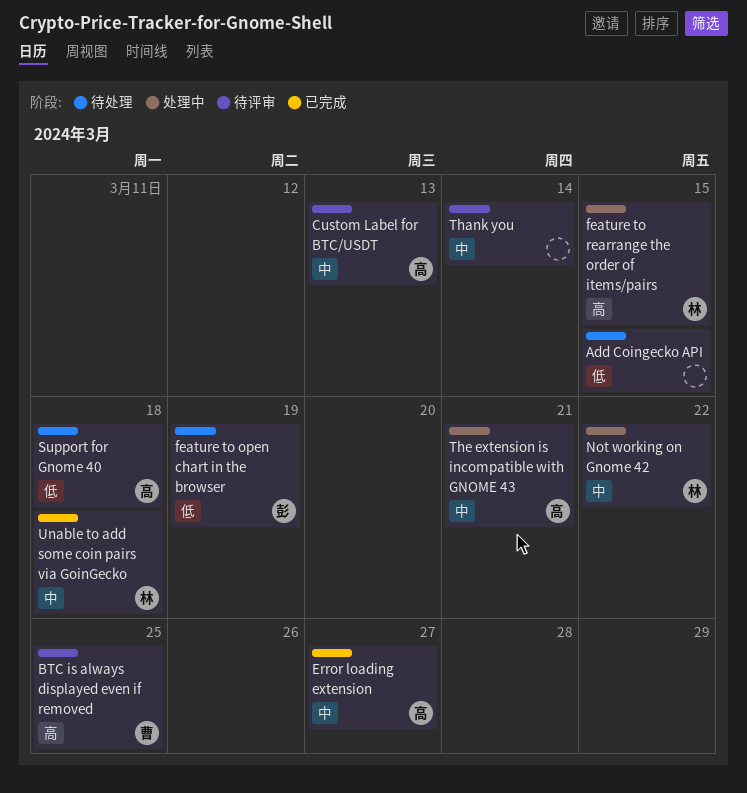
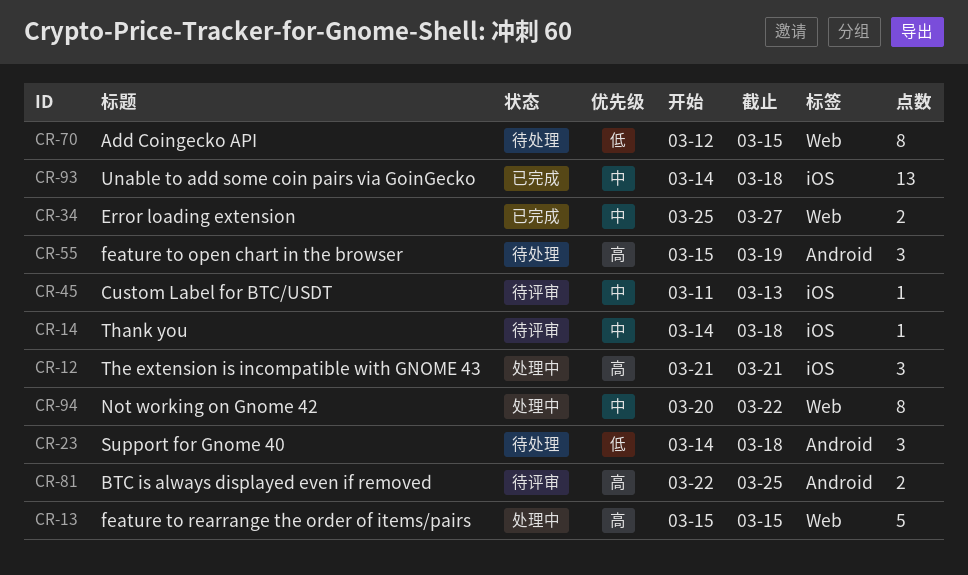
feature to open chart in the browser, priority: 低 -> 高
Thank you, due: Mar 14 -> Mar 18
The extension is incompatible with GNOME 43, priority: 中 -> 高

